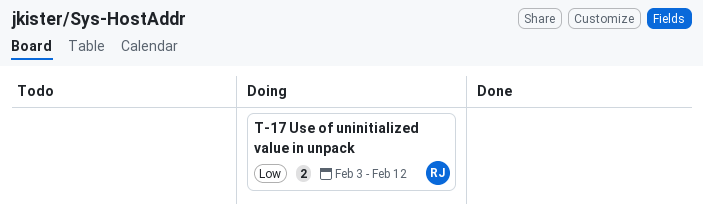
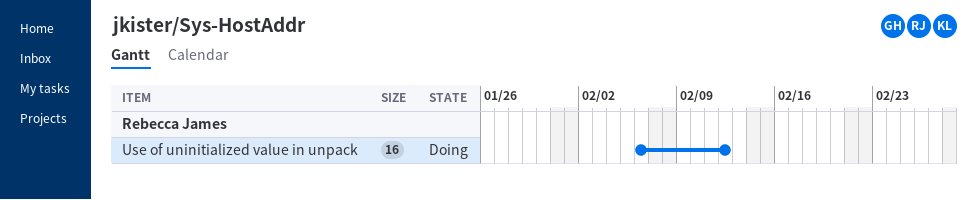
Use of uninitialized value in unpack, estimate: 2 -> 16
Use of uninitialized value in unpack, start: Feb 3 -> Feb 6

